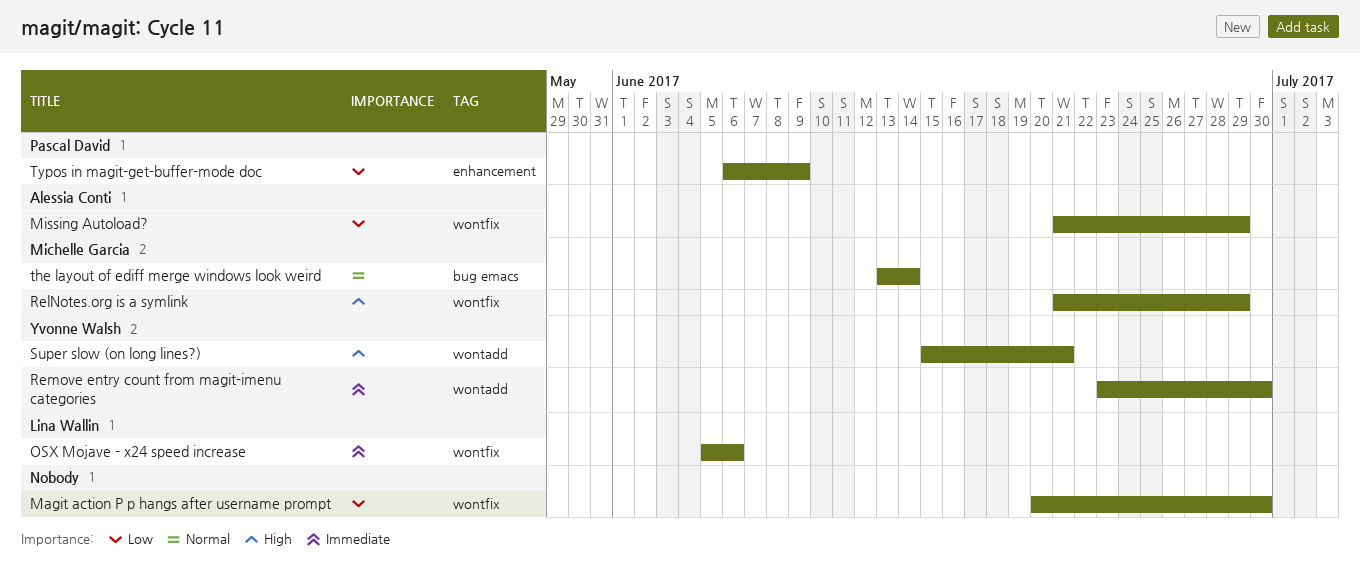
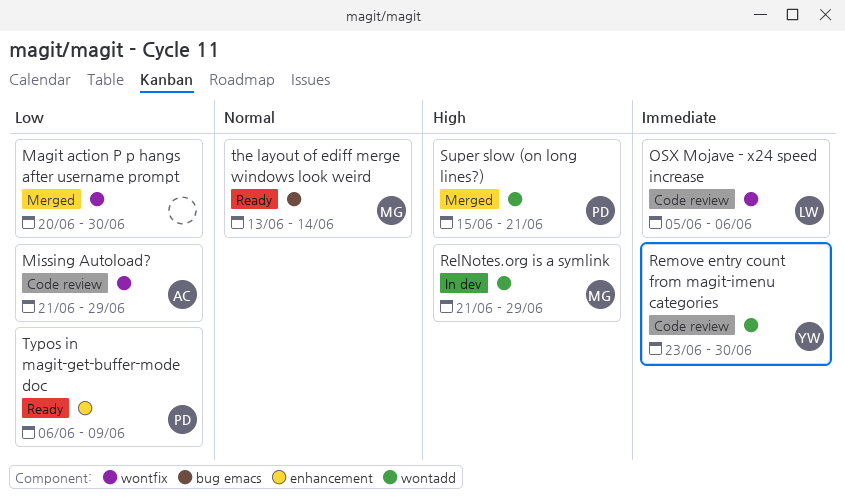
RelNotes.org is a symlink, label: wontfix -> wontadd
Super slow (on long lines?), owner: Yvonne Walsh -> Pascal David

